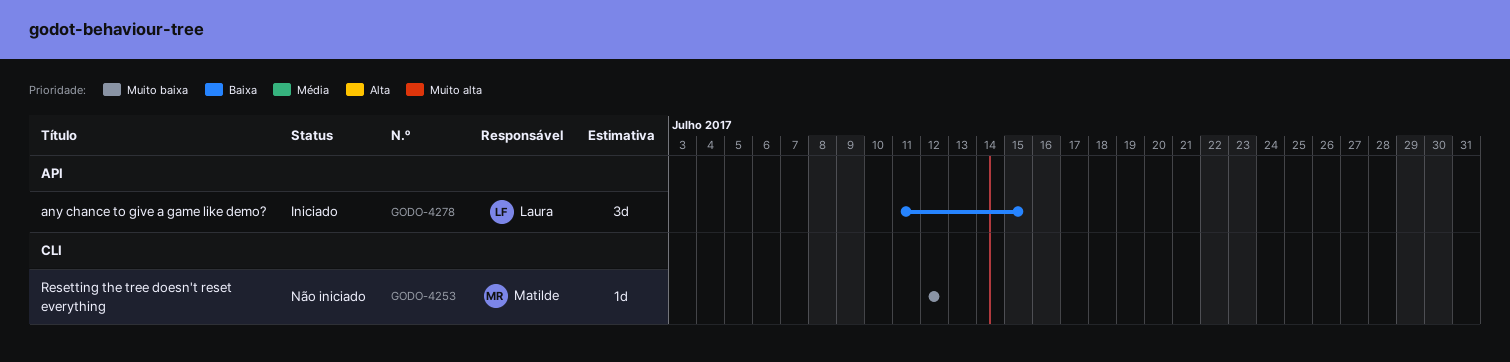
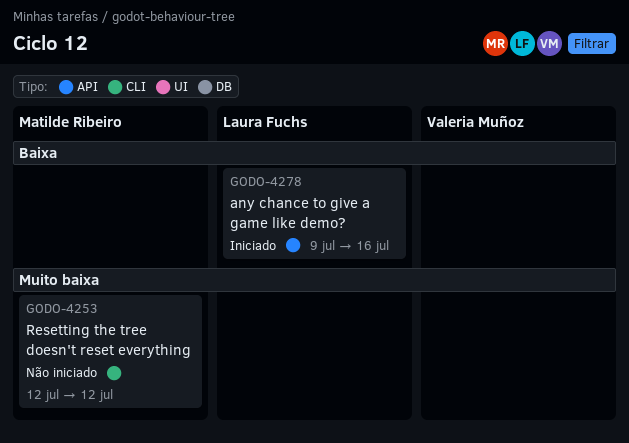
GODO-4278, start: Jul 11 -> Jul 9
GODO-4278, due: Jul 15 -> Jul 16

